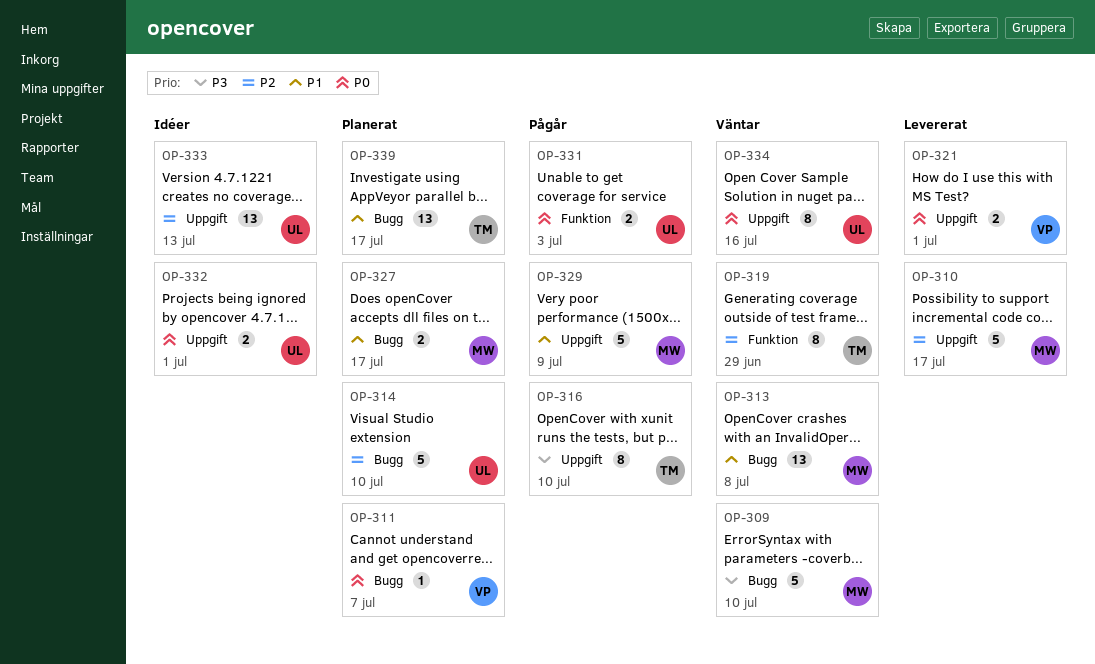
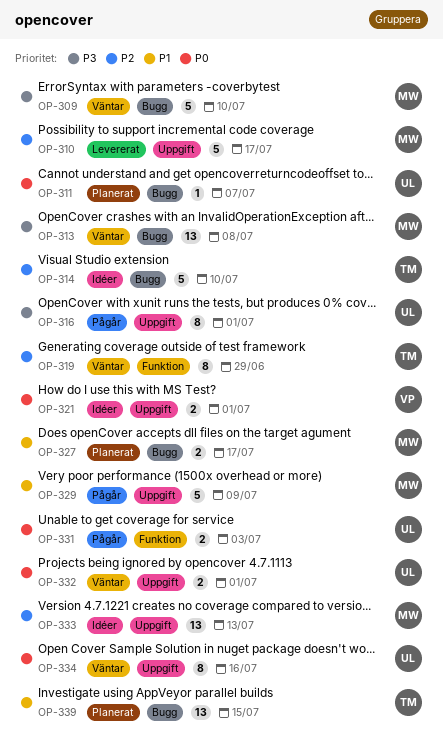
OP-311, owner: VP -> UL
OP-313, priority: P1 -> P3
OP-314, status: Planerat -> Idéer
OP-314, owner: UL -> TM
OP-316, owner: TM -> UL
OP-316, due: Jul 10 -> Jul 1
OP-321, status: Levererat -> Idéer
OP-332, status: Idéer -> Väntar
OP-333, owner: UL -> MW
OP-339, due: Jul 17 -> Jul 15

